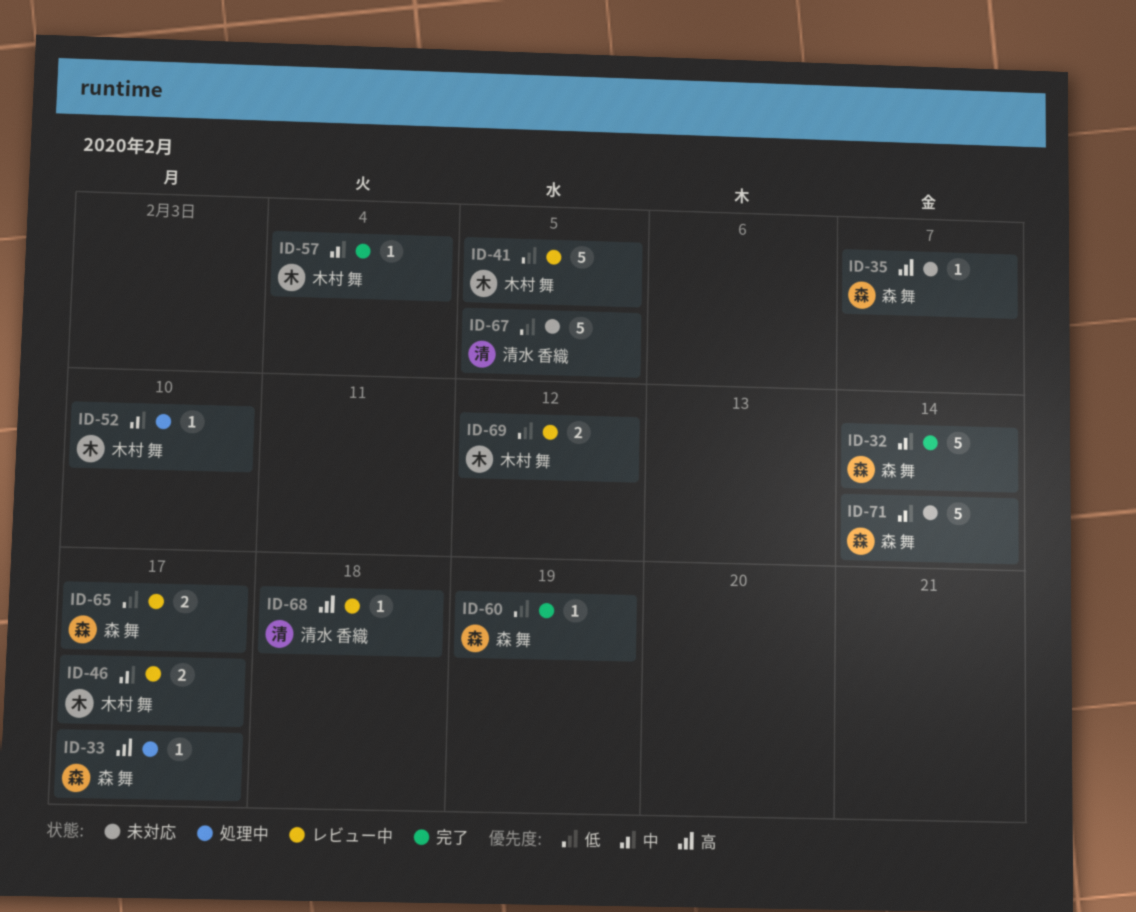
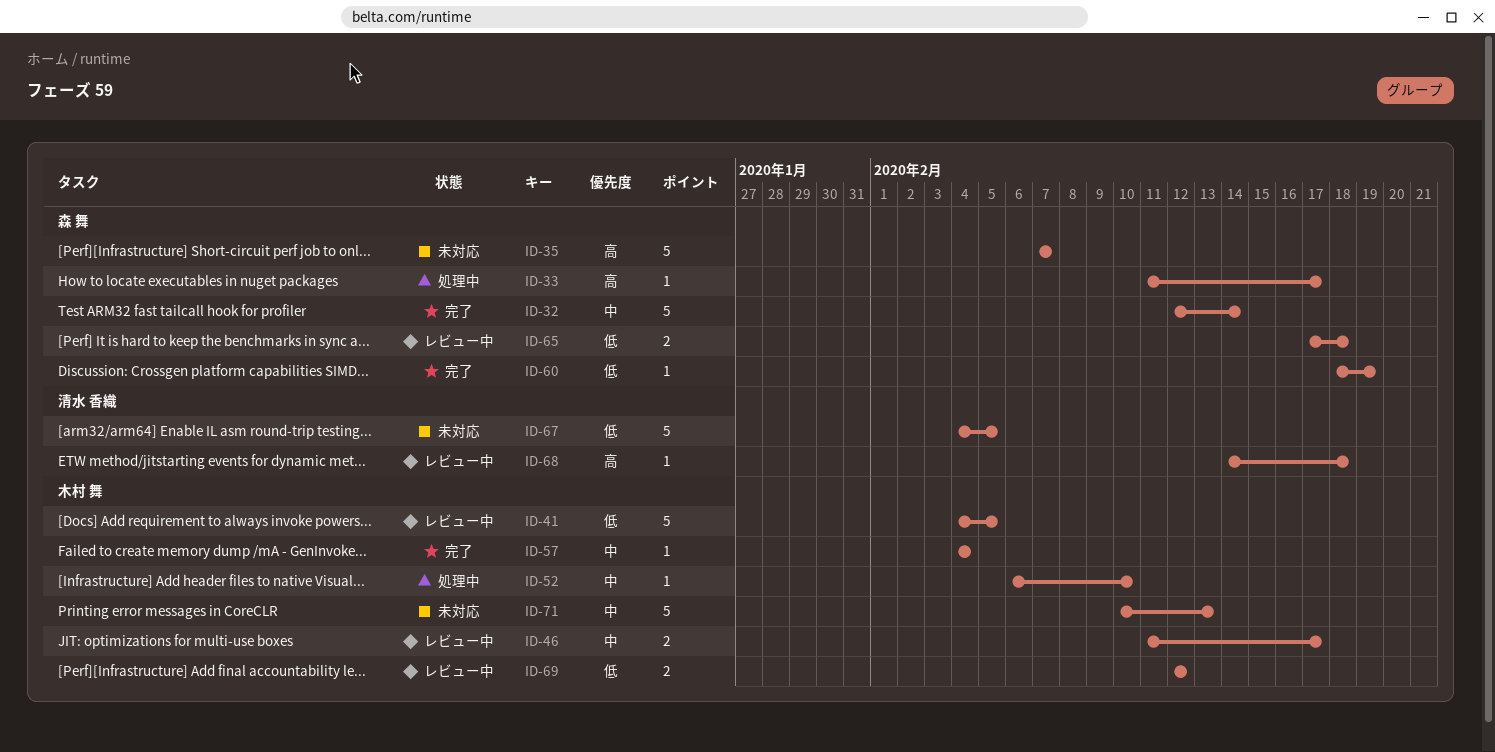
ID-35, estimate: 1 -> 5
ID-65, due: Feb 17 -> Feb 18
ID-71, owner: 森 舞 -> 木村 舞
ID-71, due: Feb 14 -> Feb 13

